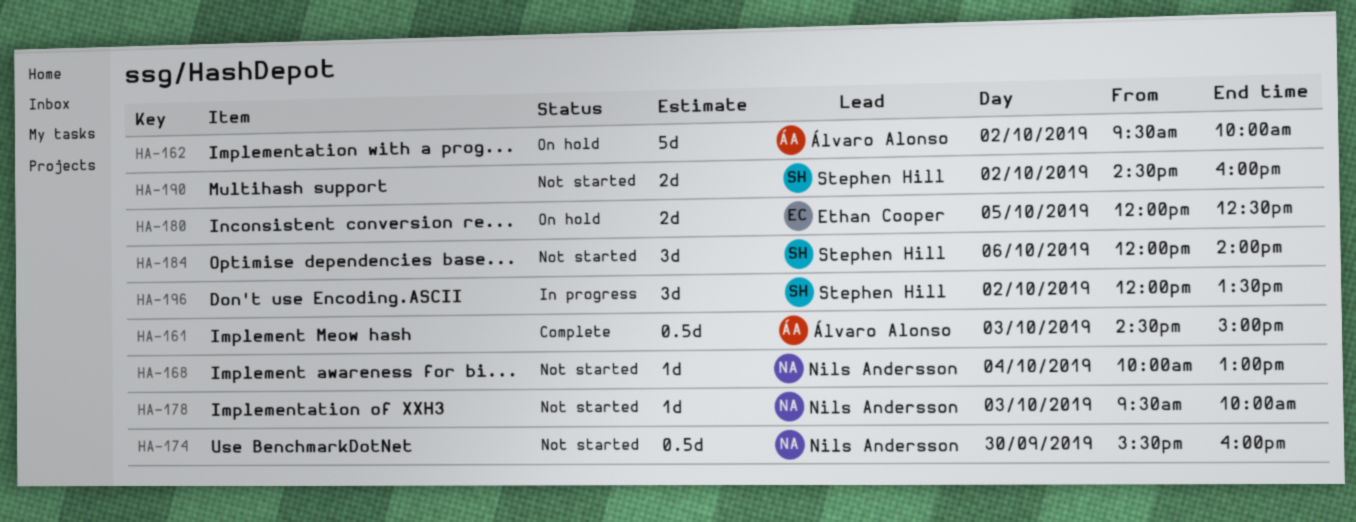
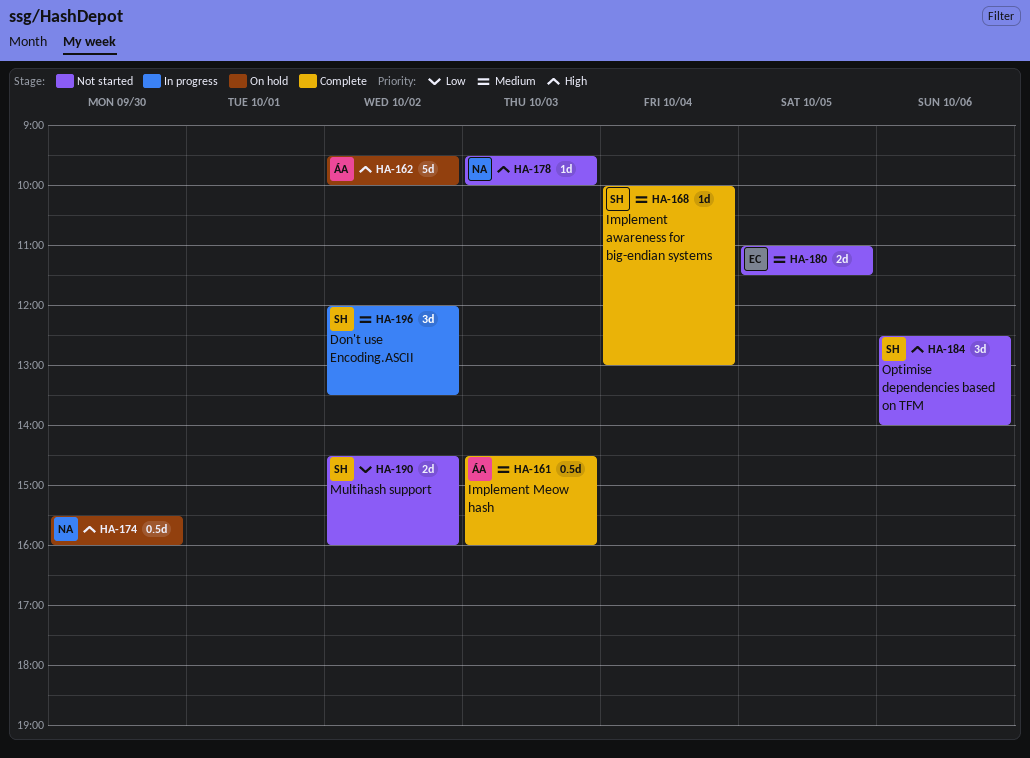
HA-161, ends: 15:00 -> 16:00
HA-168, status: Not started -> Complete
HA-168, owner: Nils Andersson -> Stephen Hill
HA-174, status: Not started -> On hold
HA-180, status: On hold -> Not started
HA-180, begins: 12:00 -> 11:00
HA-180, ends: 12:30 -> 11:30
HA-184, begins: 12:00 -> 12:30

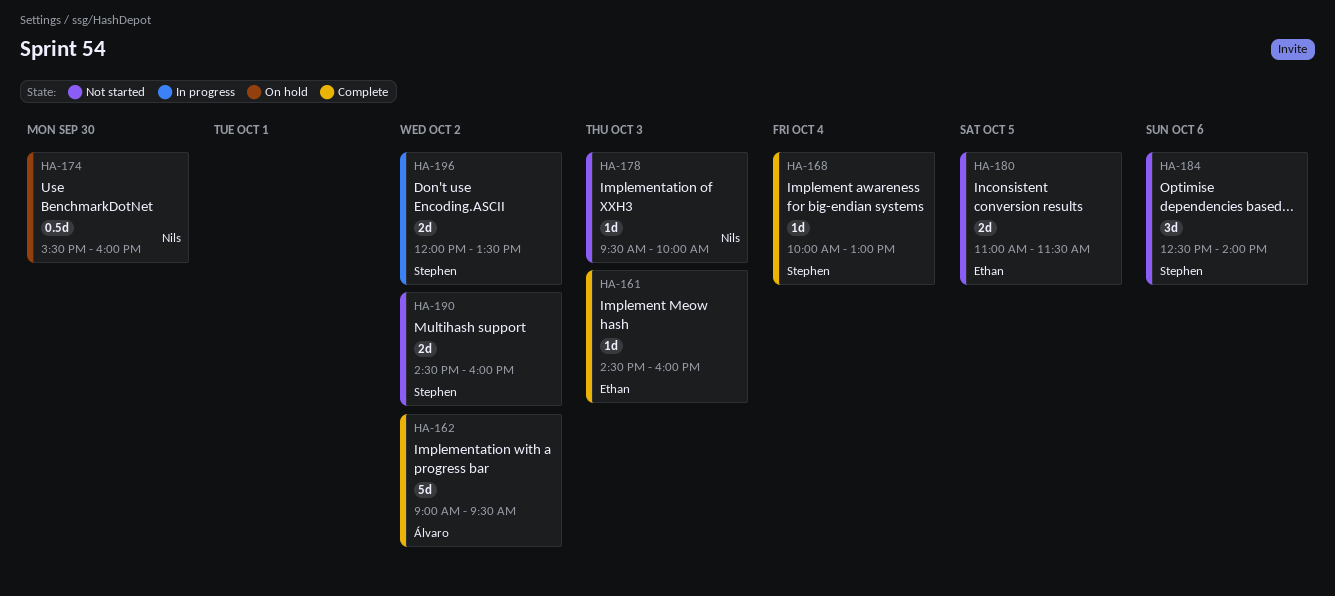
HA-161, owner: Álvaro -> Ethan
HA-161, estimate: 0.5d -> 1d
HA-162, status: On hold -> Complete
HA-162, begins: 09:30 -> 09:00
HA-162, ends: 10:00 -> 09:30
HA-196, estimate: 3d -> 2d

